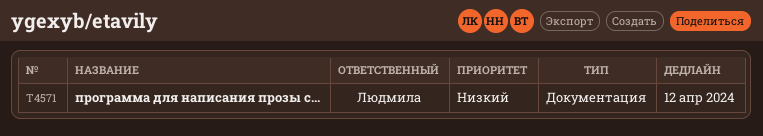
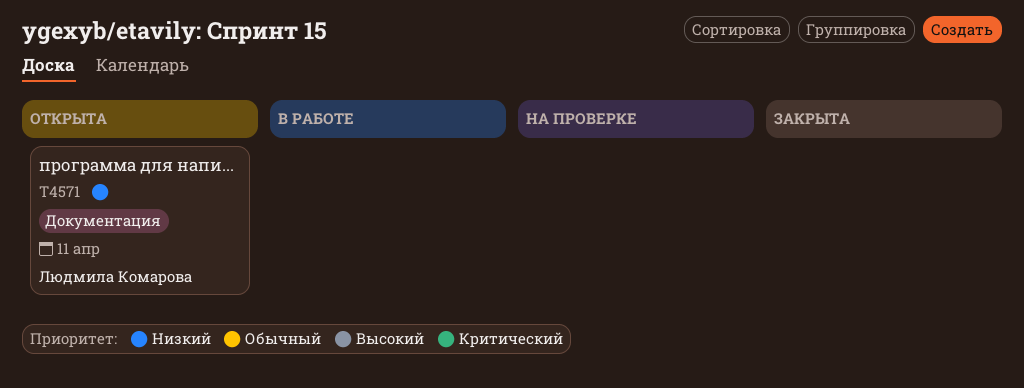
T4571, due: Apr 12 -> Apr 11

